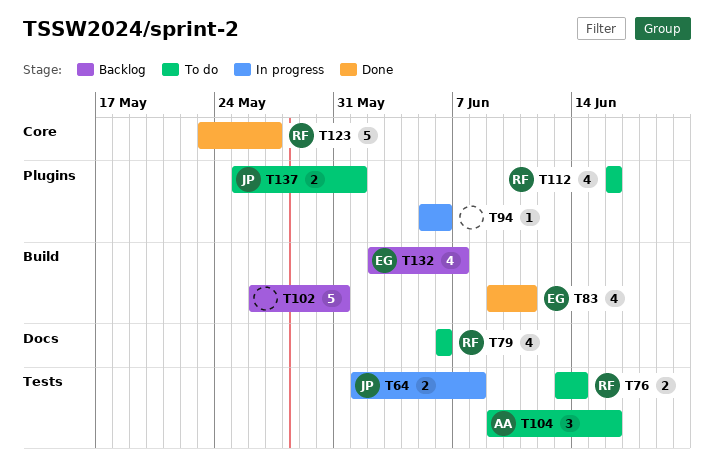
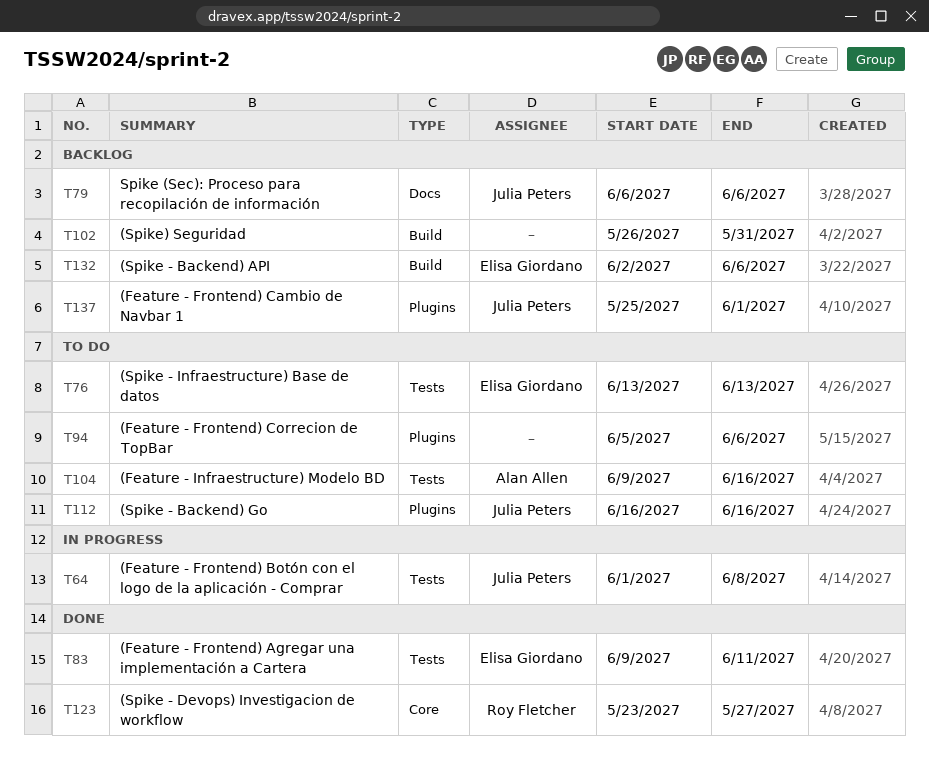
T76, owner: Roy Fletcher -> Elisa Giordano
T76, due: Jun 14 -> Jun 13
T79, status: To do -> Backlog
T79, owner: Roy Fletcher -> Julia Peters
T83, label: Build -> Tests
T94, status: In progress -> To do
T112, owner: Roy Fletcher -> Julia Peters
T132, due: Jun 7 -> Jun 6
T137, status: To do -> Backlog

